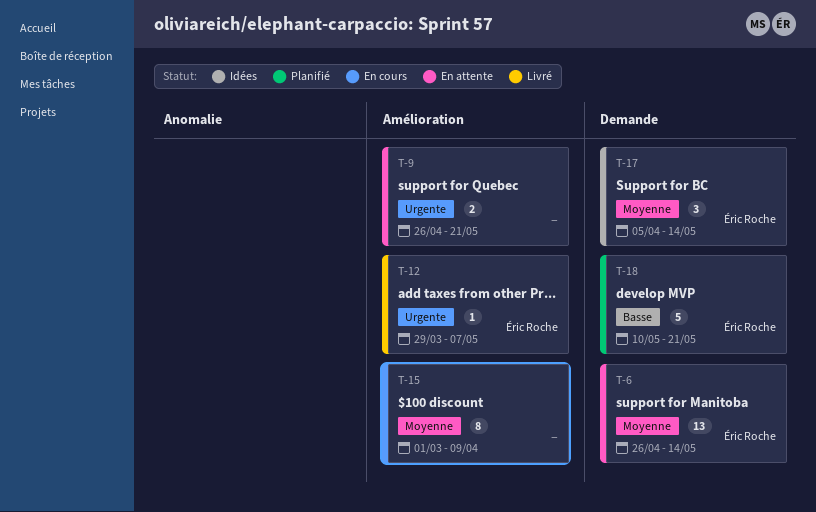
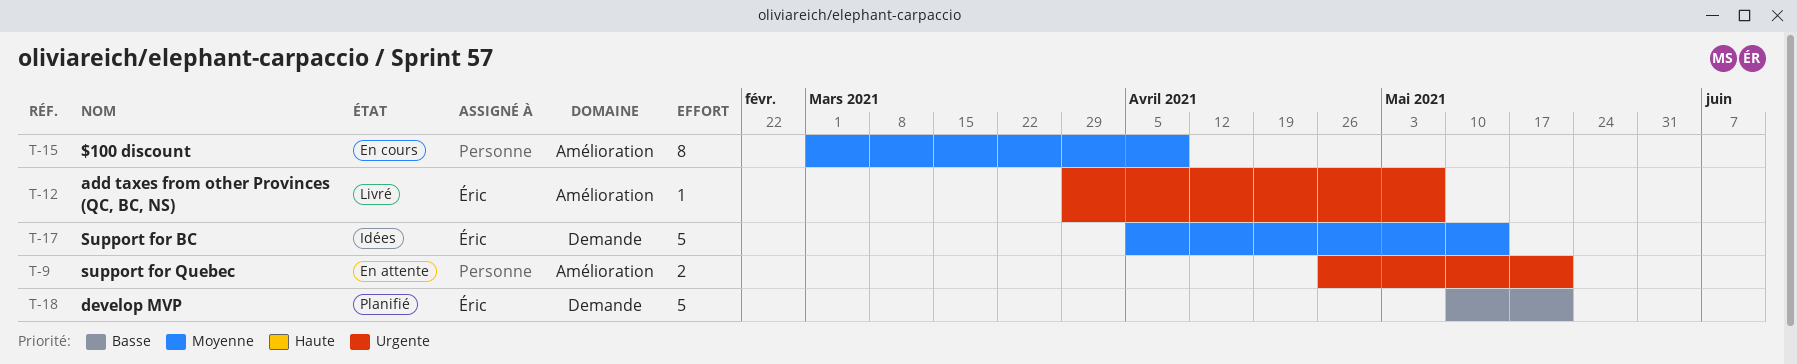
T-6: present -> none
T-17, estimate: 3 -> 5

